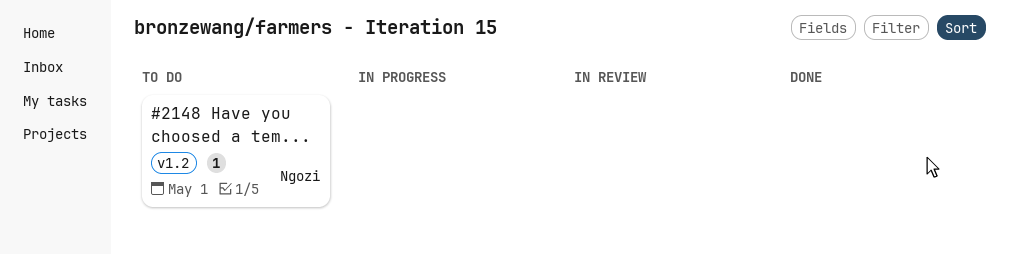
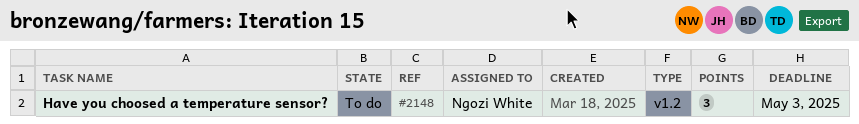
#2148, estimate: 1 -> 3
#2148, due: May 1 -> May 3

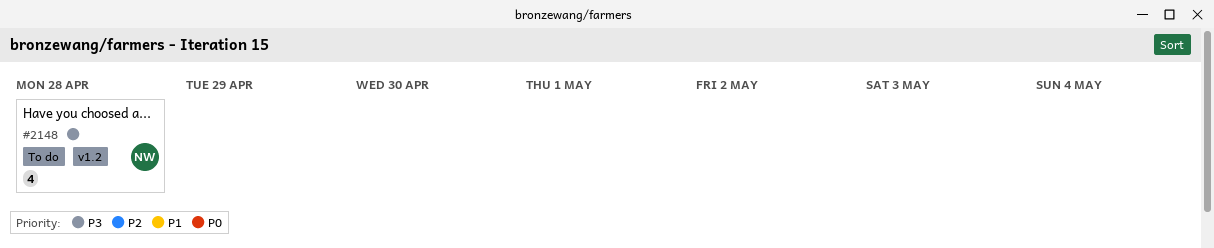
#2148, estimate: 3 -> 4
#2148, due: May 3 -> Apr 28

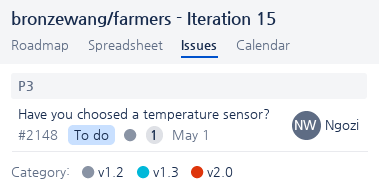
#2148, estimate: 4 -> 1
#2148, due: Apr 28 -> May 1

